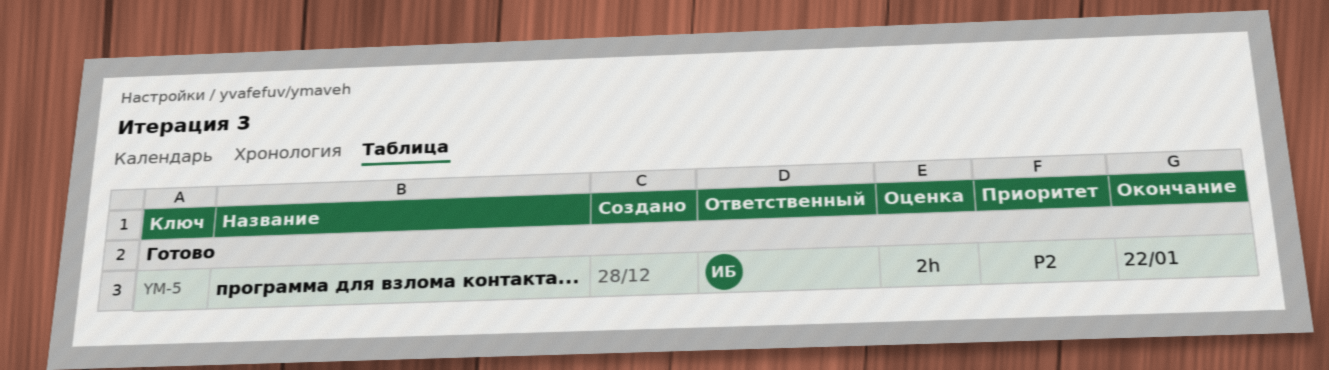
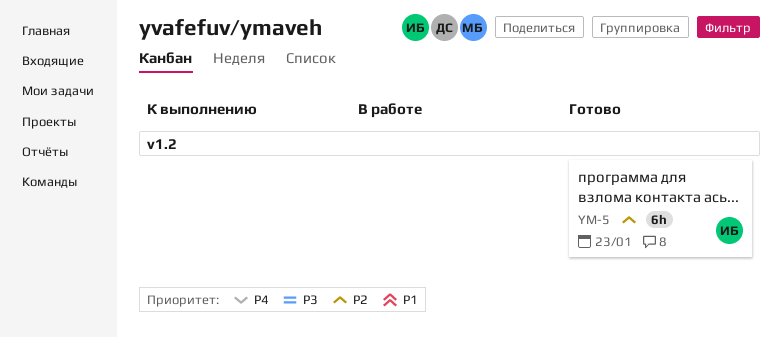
YM-5, estimate: 2h -> 6h
YM-5, due: Jan 22 -> Jan 23

